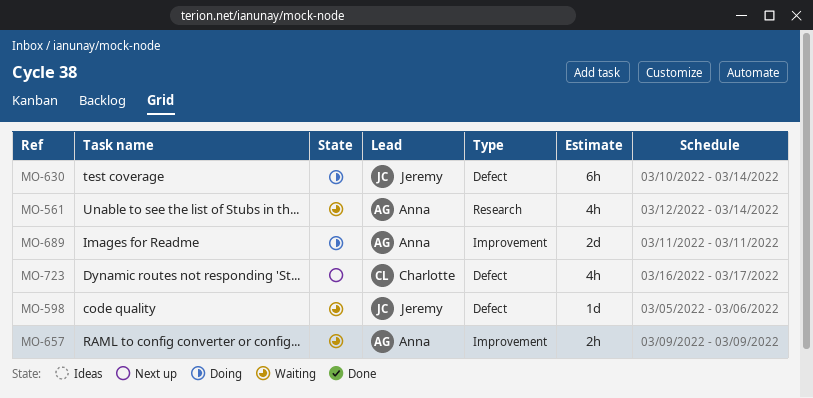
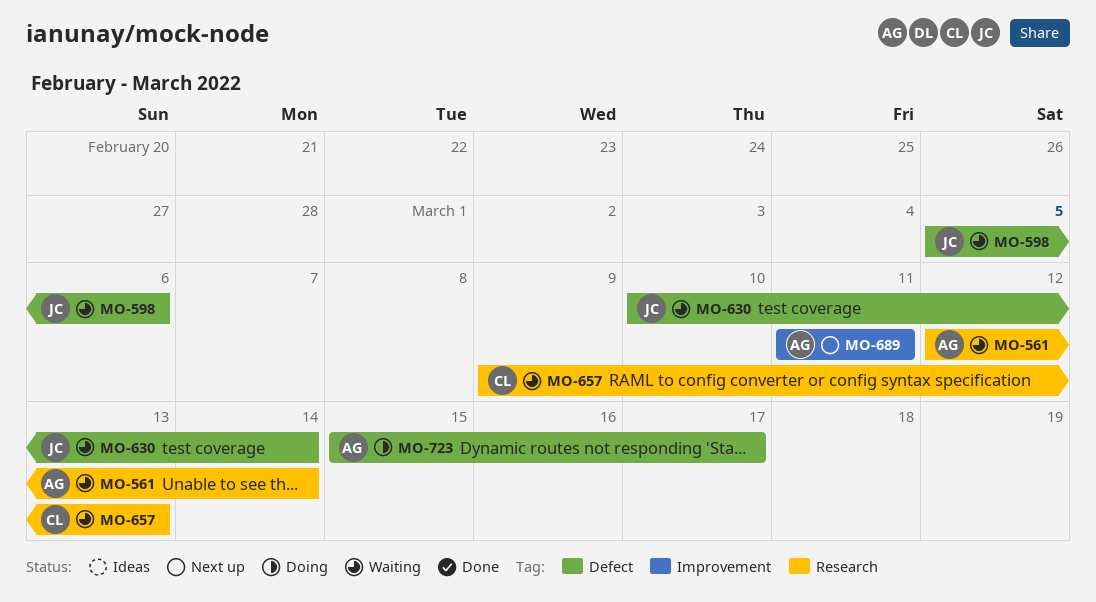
MO-630, status: Doing -> Waiting
MO-657, owner: Anna -> Charlotte
MO-657, label: Improvement -> Research
MO-657, due: Mar 9 -> Mar 13
MO-689, status: Doing -> Next up
MO-723, status: Next up -> Doing
MO-723, owner: Charlotte -> Anna
MO-723, start: Mar 16 -> Mar 15

